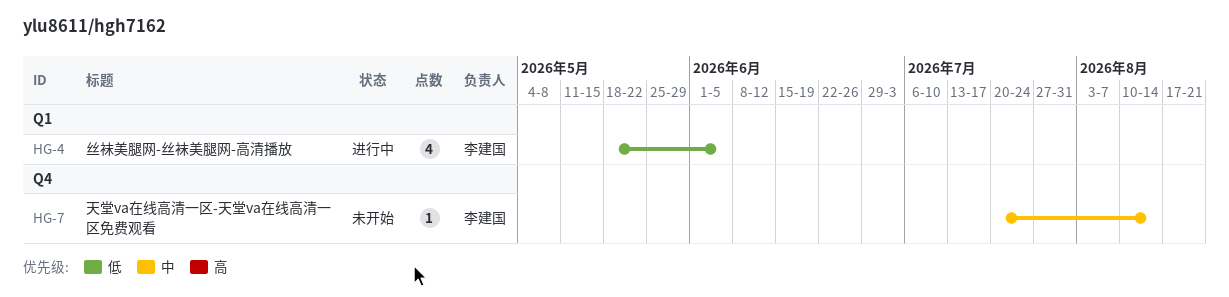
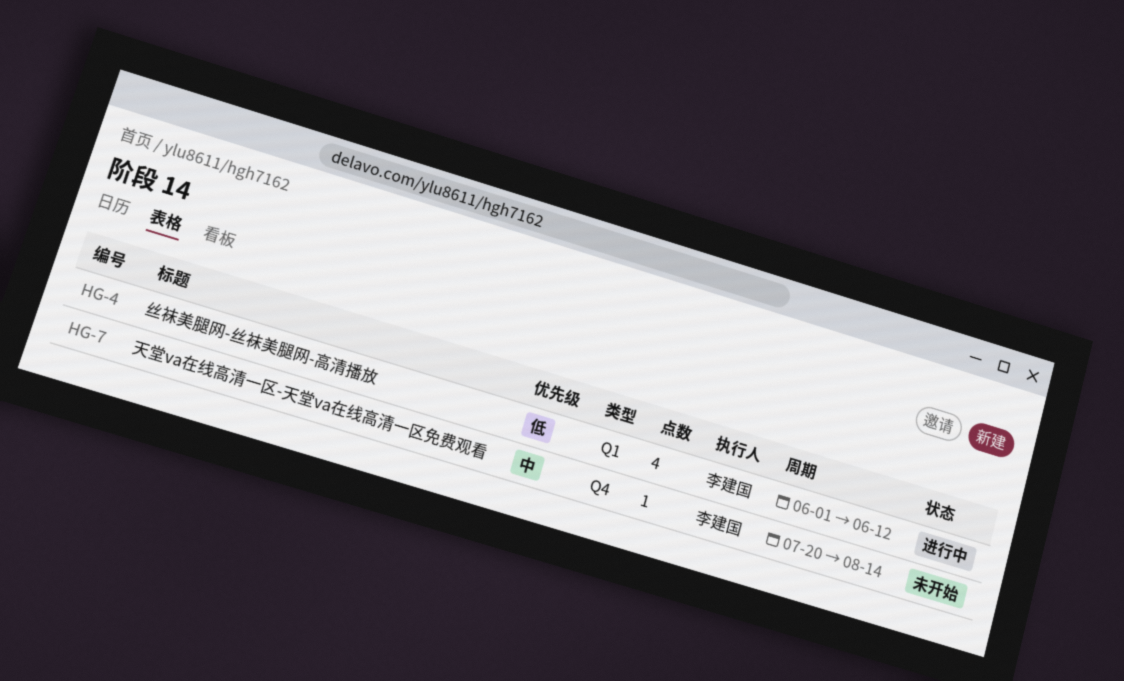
HG-4, start: May 18 -> Jun 1
HG-4, due: Jun 5 -> Jun 12

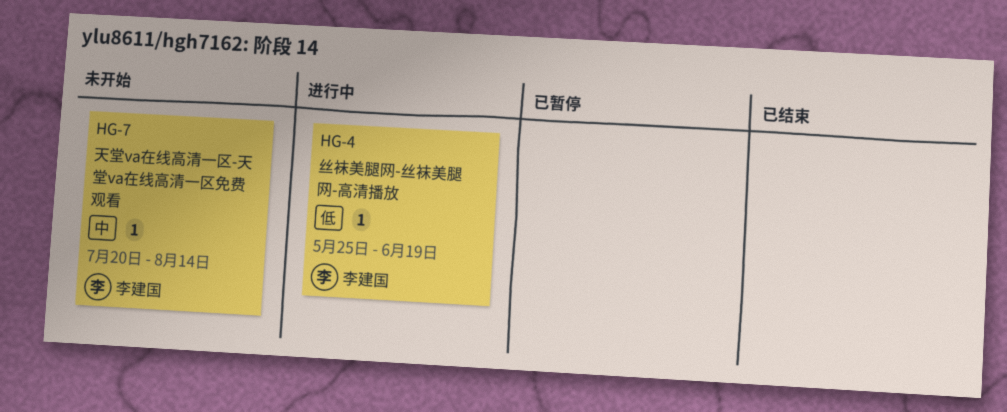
HG-4, estimate: 4 -> 1
HG-4, start: Jun 1 -> May 25
HG-4, due: Jun 12 -> Jun 19

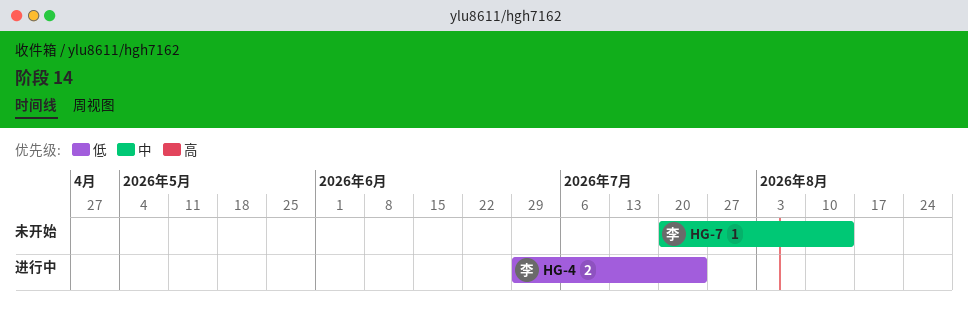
HG-4, estimate: 1 -> 2
HG-4, start: May 25 -> Jun 29
HG-4, due: Jun 19 -> Jul 24

